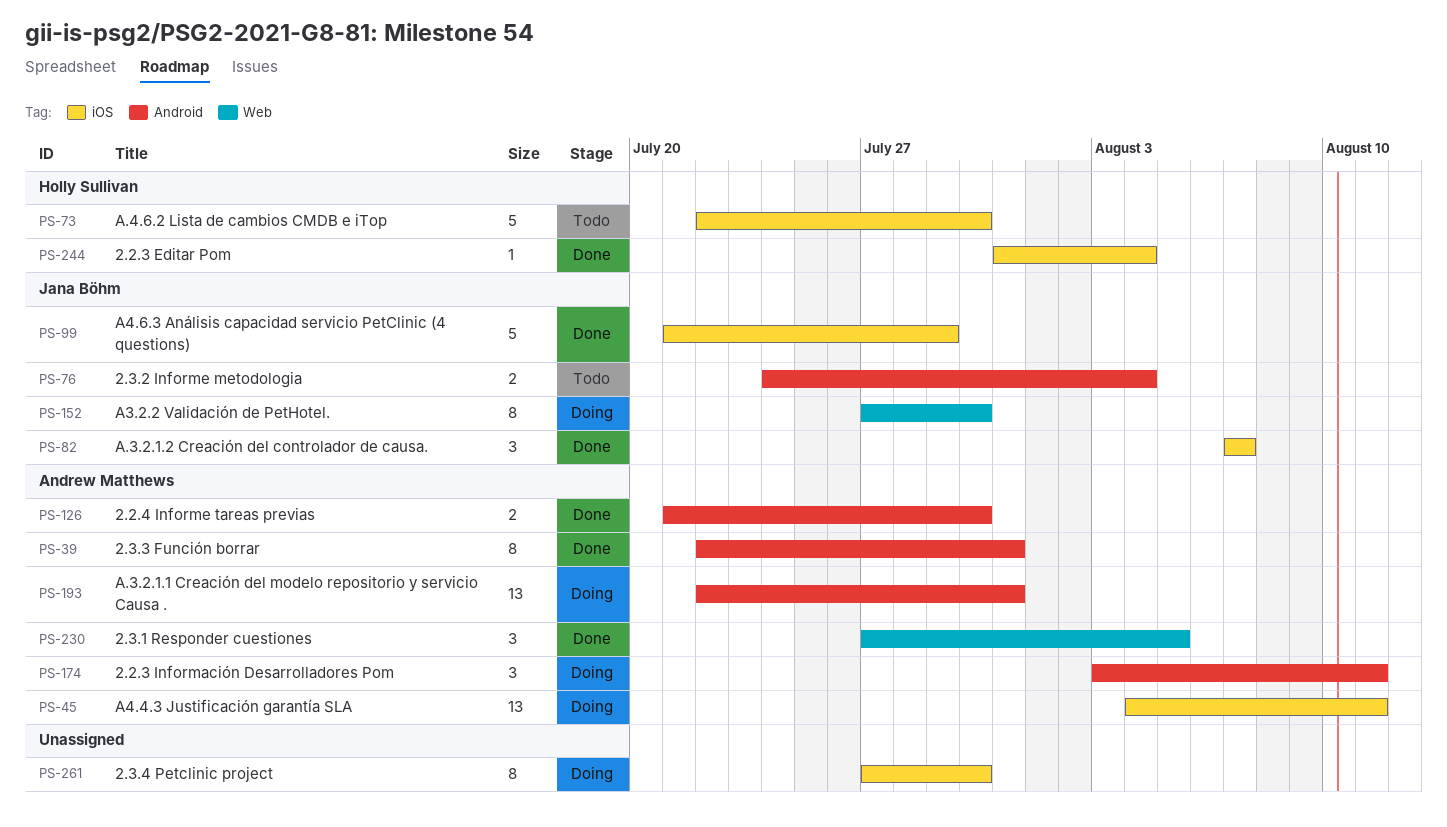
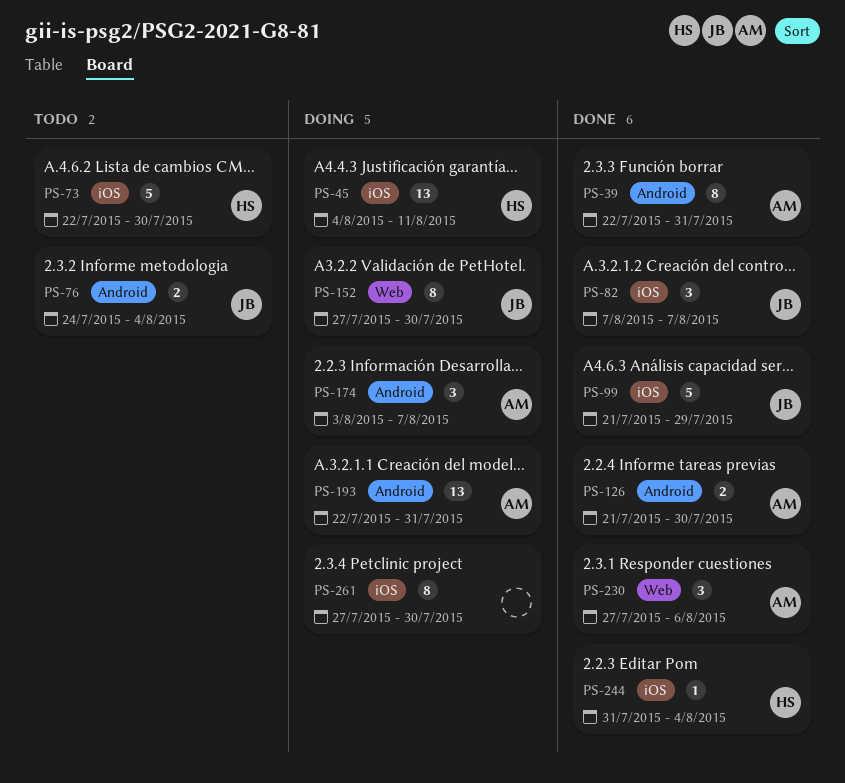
PS-45, owner: Andrew Matthews -> Holly Sullivan
PS-174, due: Aug 11 -> Aug 7
PS-230, due: Aug 5 -> Aug 6

